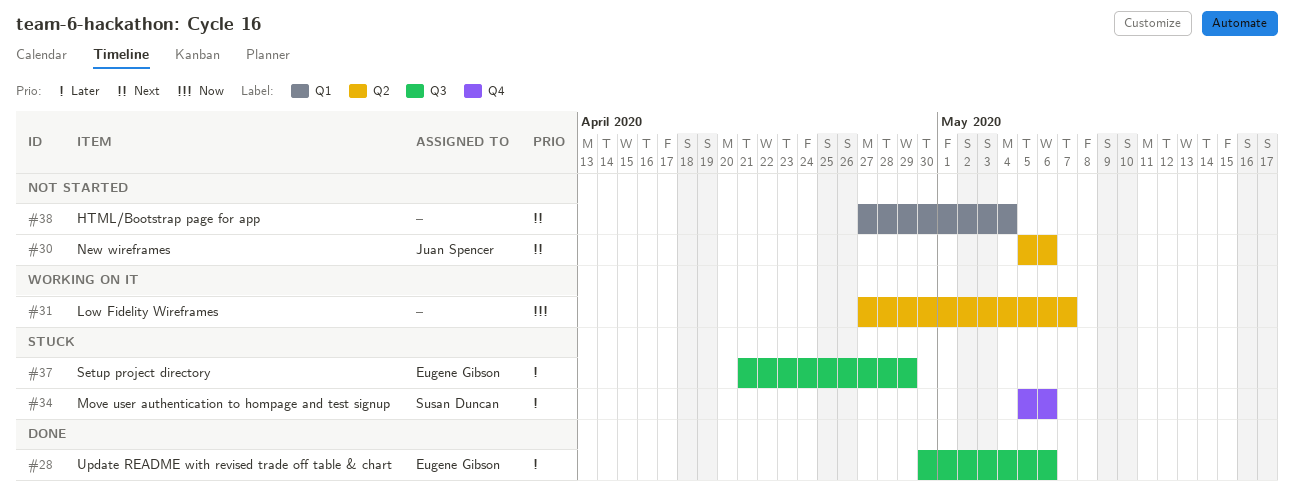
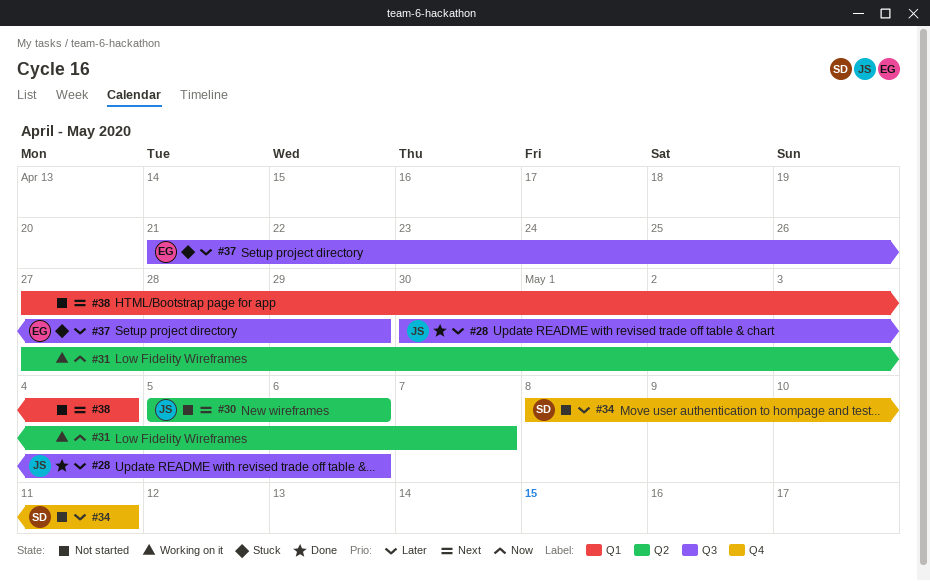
#28, owner: Eugene Gibson -> Juan Spencer
#34, status: Stuck -> Not started
#34, start: May 5 -> May 8
#34, due: May 6 -> May 11

